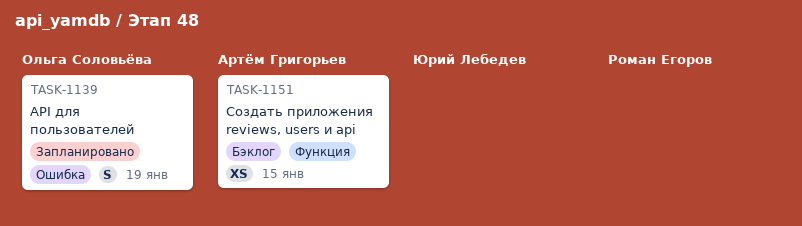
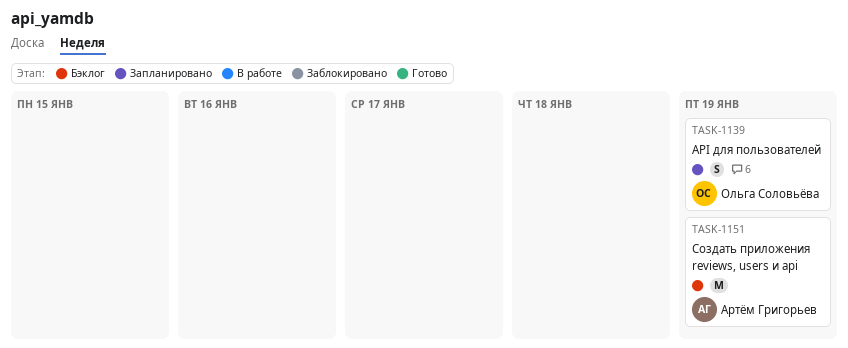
TASK-1151, estimate: XS -> M
TASK-1151, due: Jan 15 -> Jan 19

